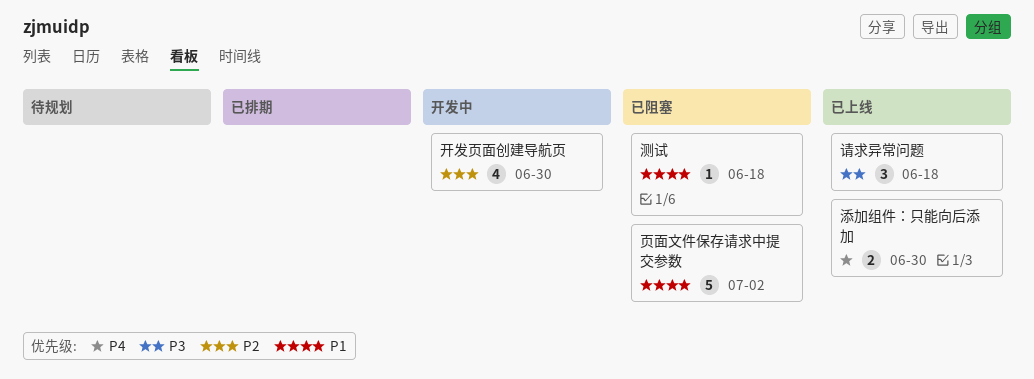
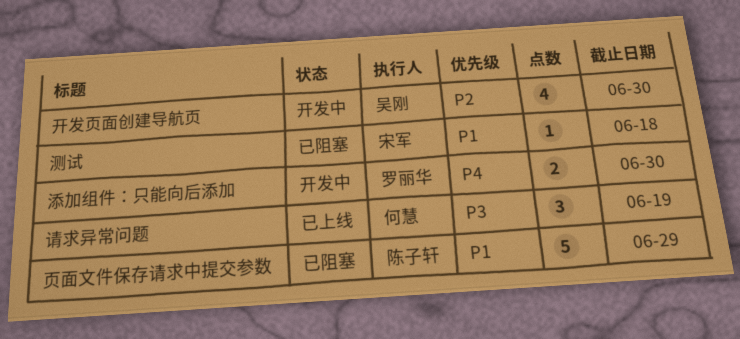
添加组件：只能向后添加, status: 已上线 -> 开发中
请求异常问题, due: Jun 18 -> Jun 19
页面文件保存请求中提交参数, due: Jul 2 -> Jun 29

